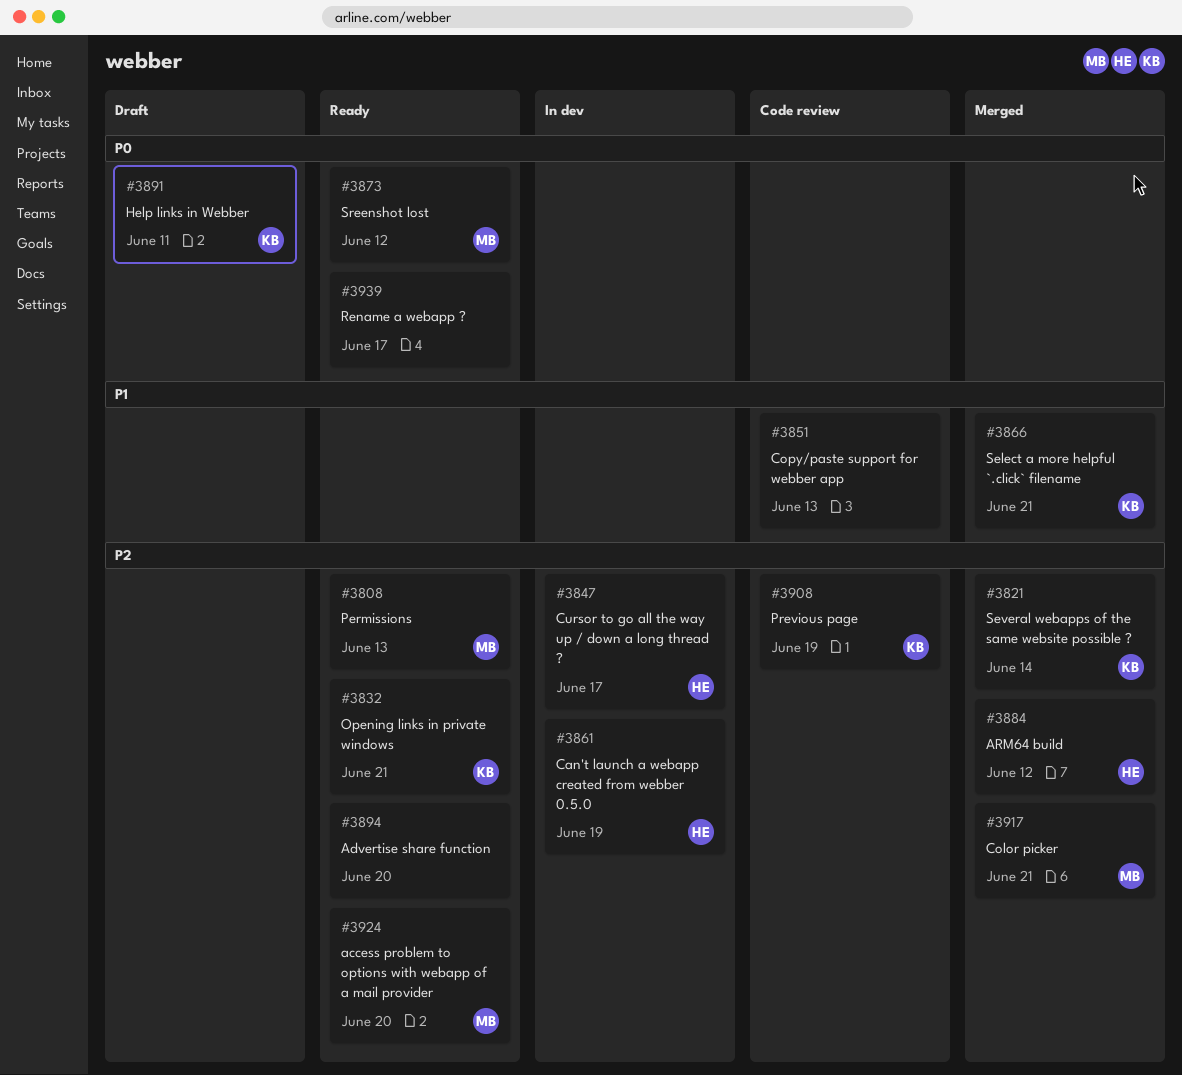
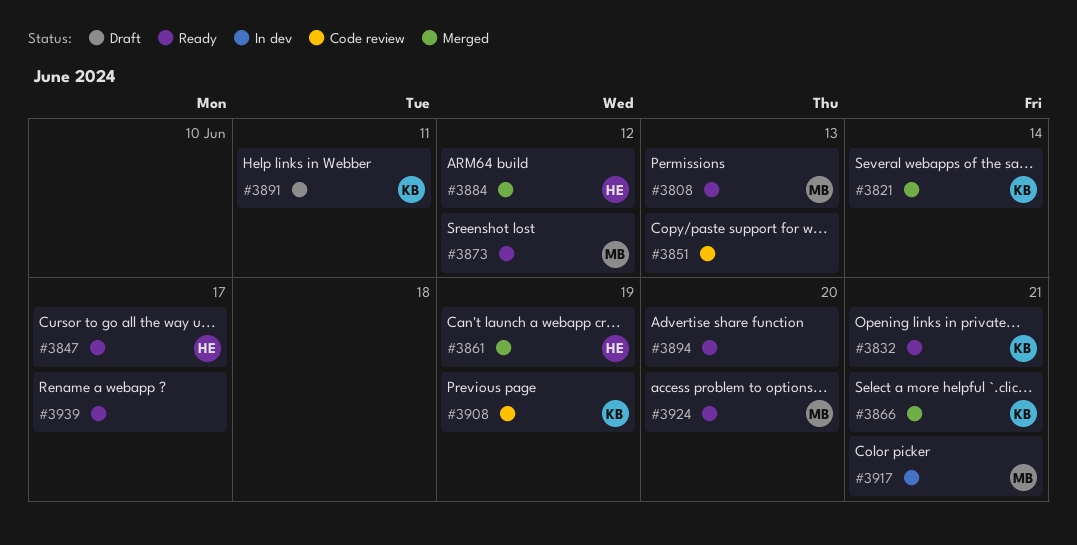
#3847, status: In dev -> Ready
#3861, status: In dev -> Merged
#3917, status: Merged -> In dev

